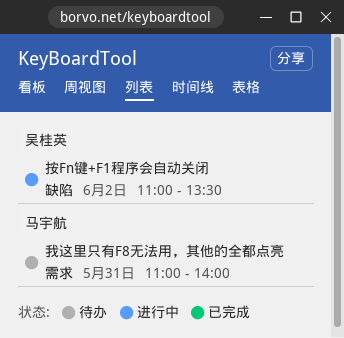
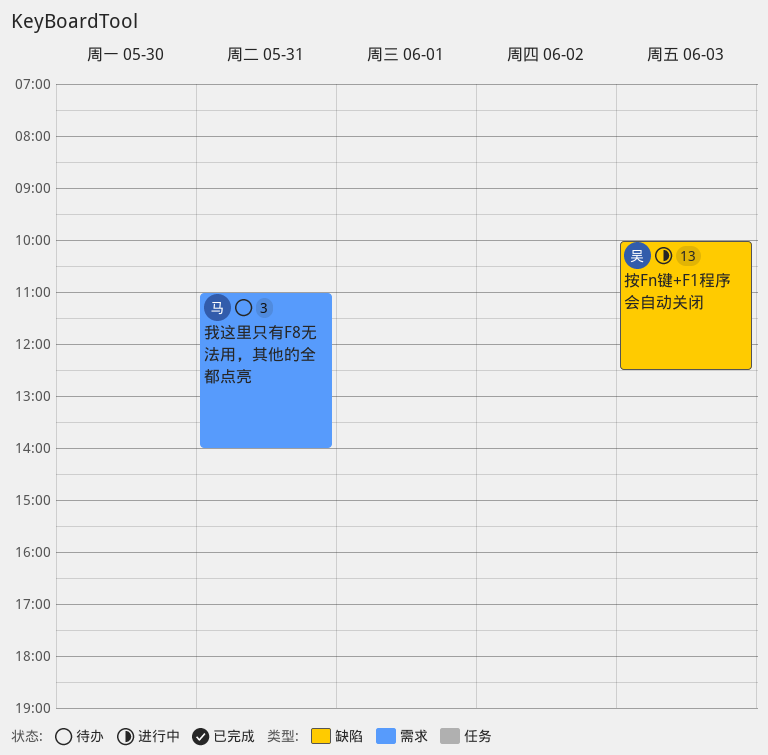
按Fn键+F1程序会自动关闭, day: Jun 2 -> Jun 3
按Fn键+F1程序会自动关闭, begins: 11:00 -> 10:00
按Fn键+F1程序会自动关闭, ends: 13:30 -> 12:30

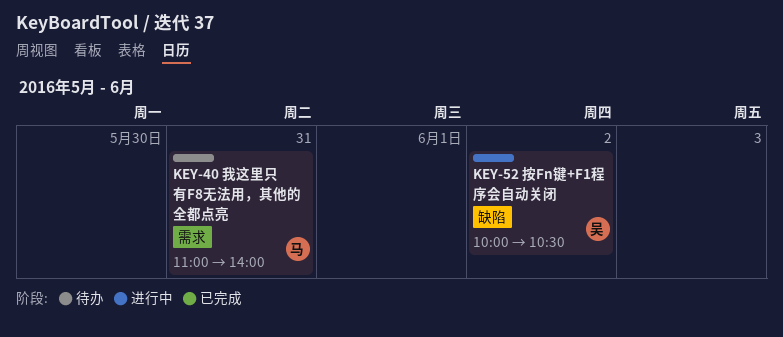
按Fn键+F1程序会自动关闭, day: Jun 3 -> Jun 2
按Fn键+F1程序会自动关闭, ends: 12:30 -> 10:30

